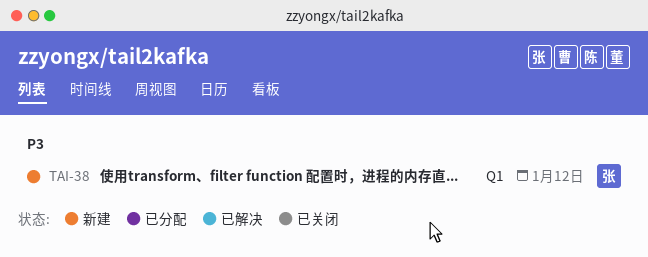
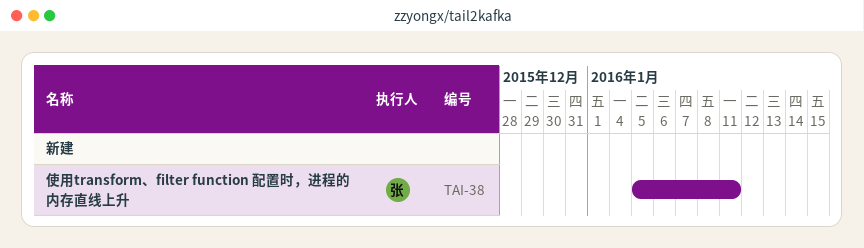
TAI-38, due: Jan 12 -> Jan 11

